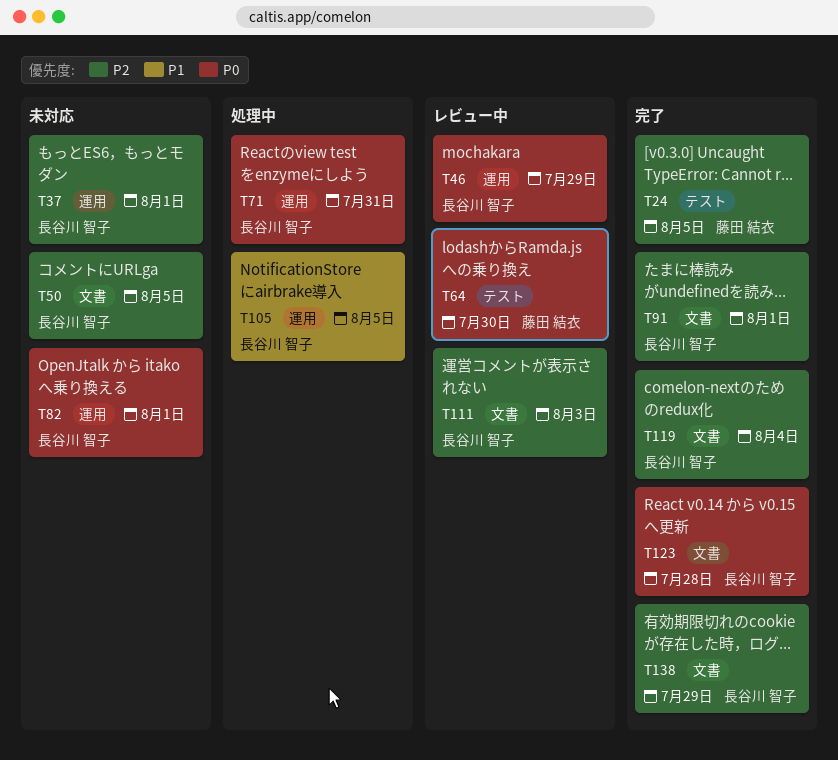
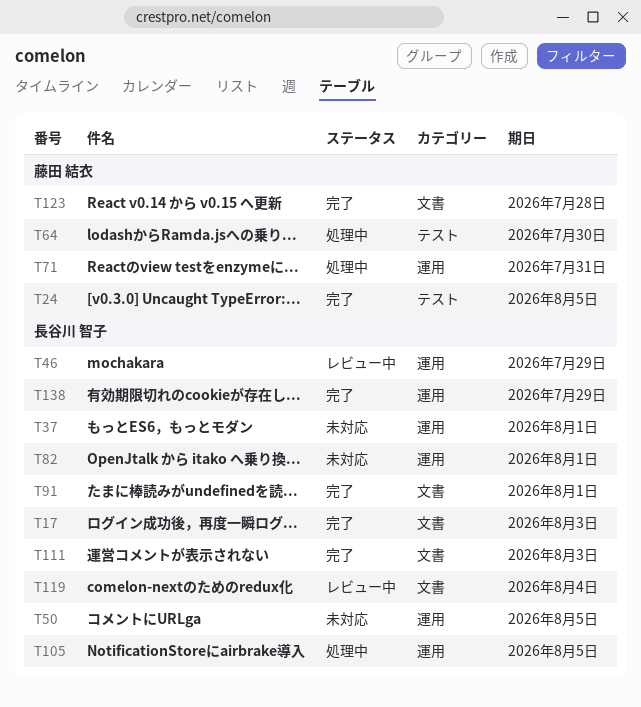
T17: none -> present
T50, label: 文書 -> 運用
T64, status: レビュー中 -> 処理中
T71, owner: 長谷川 智子 -> 藤田 結衣
T111, status: レビュー中 -> 完了
T119, status: 完了 -> レビュー中
T123, owner: 長谷川 智子 -> 藤田 結衣
T138, label: 文書 -> 運用

